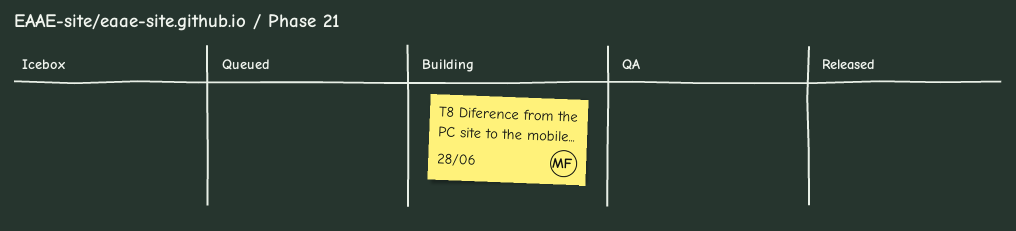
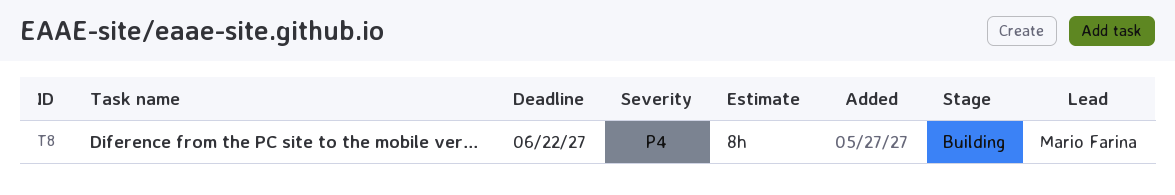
T8, due: Jun 28 -> Jun 22

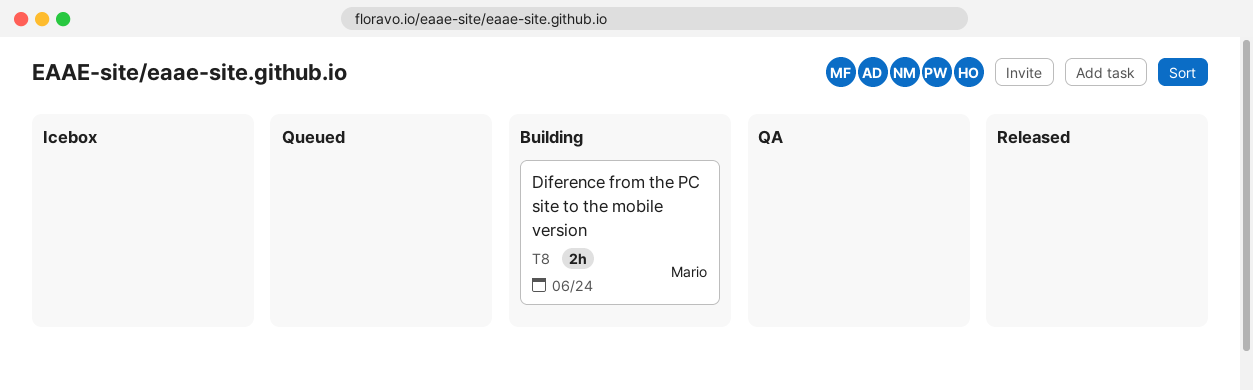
T8, estimate: 8h -> 2h
T8, due: Jun 22 -> Jun 24

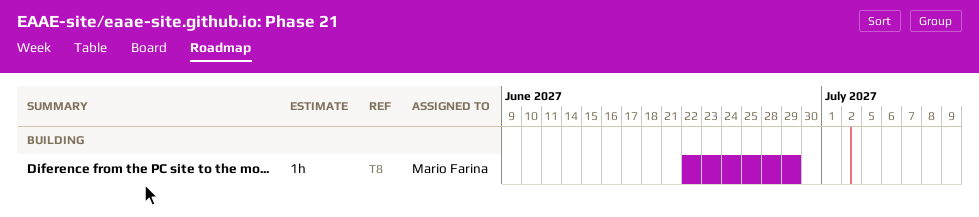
T8, estimate: 2h -> 1h
T8, due: Jun 24 -> Jun 29

